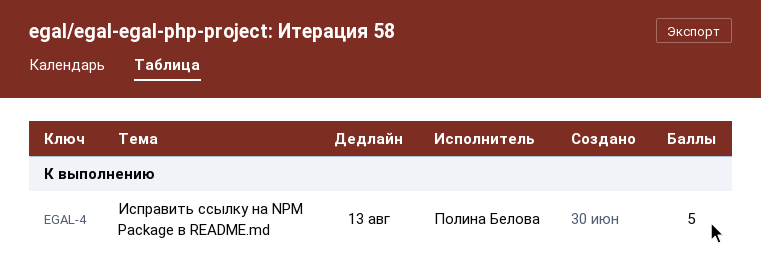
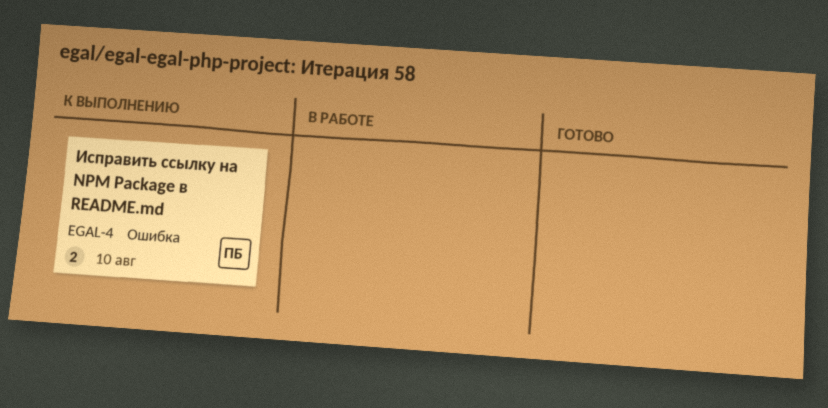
EGAL-4, estimate: 5 -> 2
EGAL-4, due: Aug 13 -> Aug 10

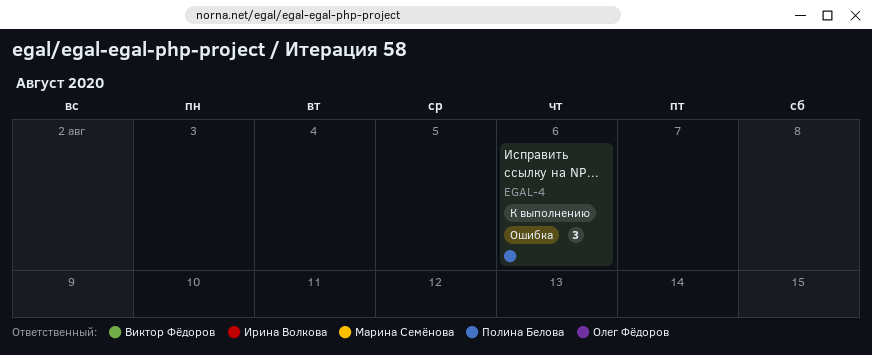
EGAL-4, estimate: 2 -> 3
EGAL-4, due: Aug 10 -> Aug 6

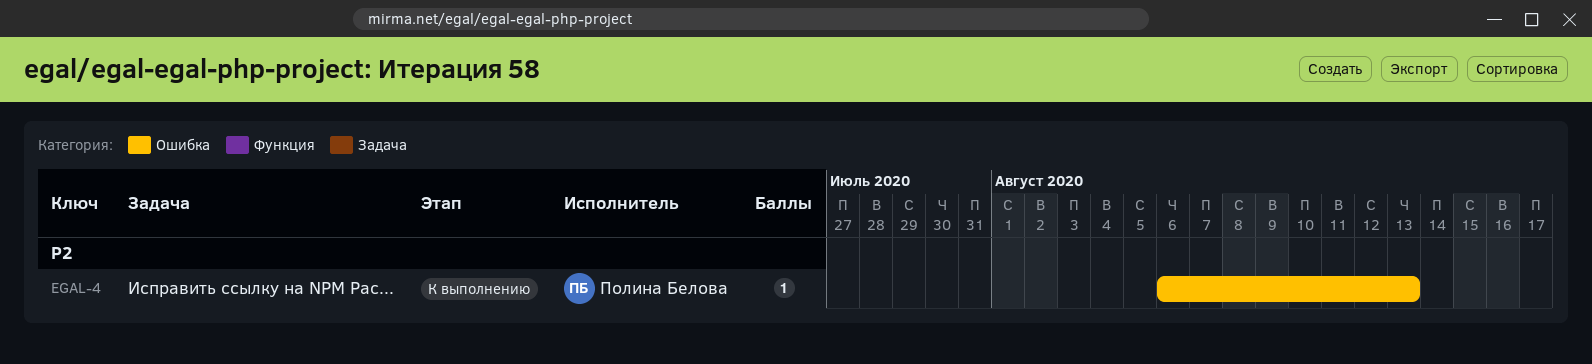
EGAL-4, estimate: 3 -> 1
EGAL-4, due: Aug 6 -> Aug 13

